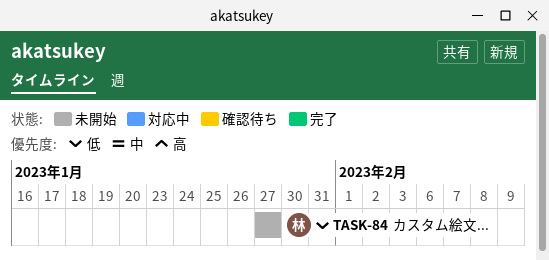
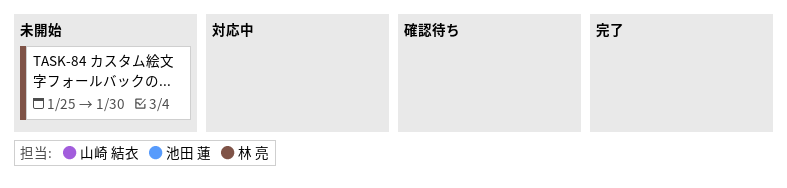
TASK-84, start: Jan 27 -> Jan 25
TASK-84, due: Jan 27 -> Jan 30

